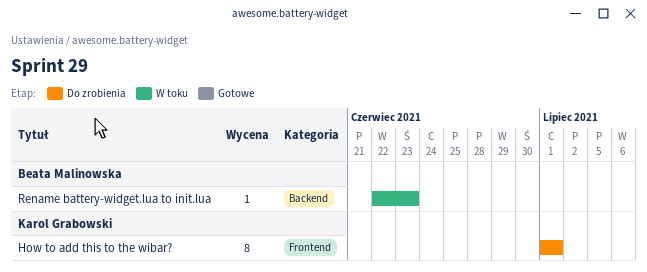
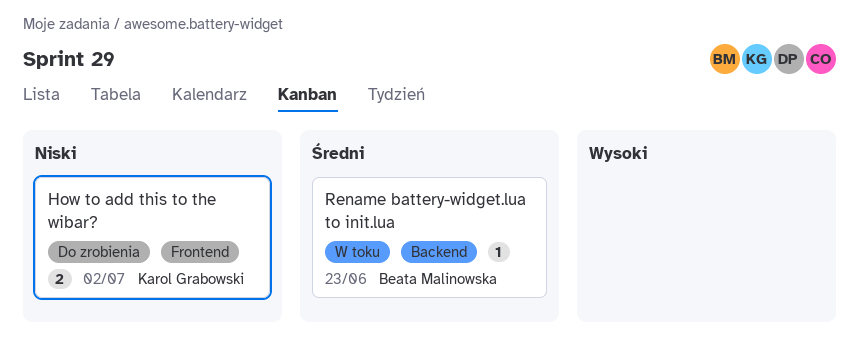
How to add this to the wibar?, estimate: 8 -> 2
How to add this to the wibar?, due: Jul 1 -> Jul 2

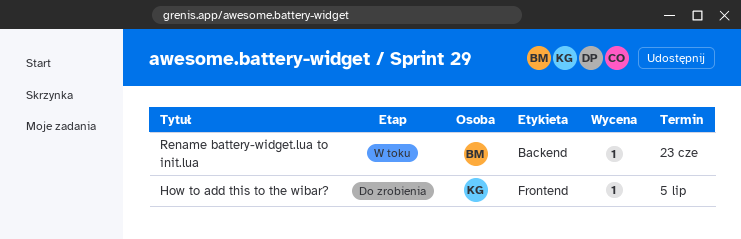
How to add this to the wibar?, estimate: 2 -> 1
How to add this to the wibar?, due: Jul 2 -> Jul 5

